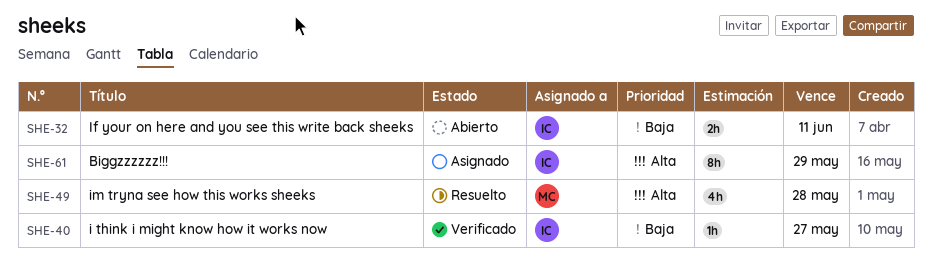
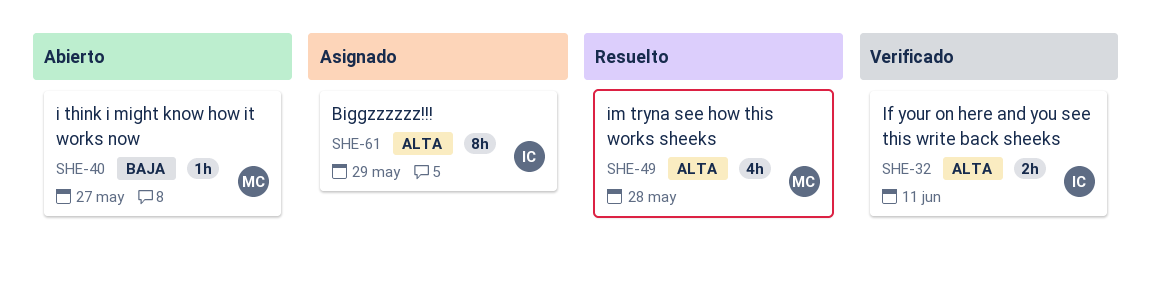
SHE-32, status: Abierto -> Verificado
SHE-32, priority: Baja -> Alta
SHE-40, status: Verificado -> Abierto
SHE-40, owner: IC -> MC

